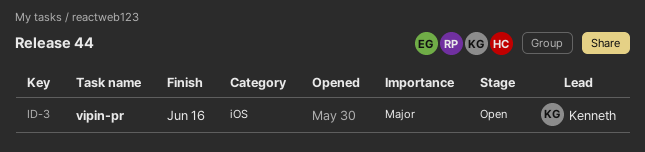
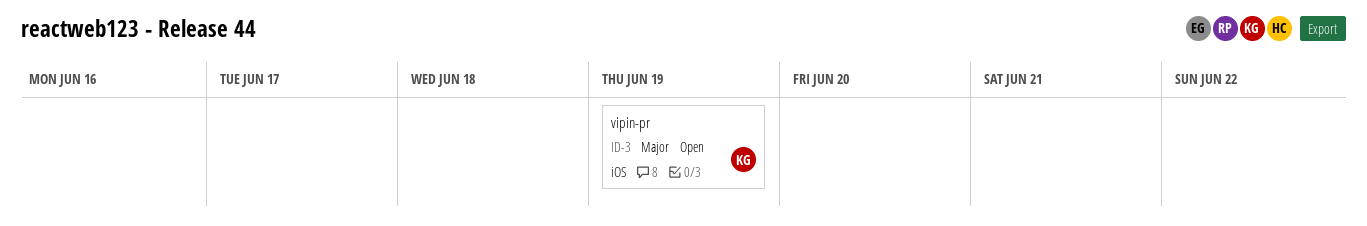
ID-3, due: Jun 16 -> Jun 19

